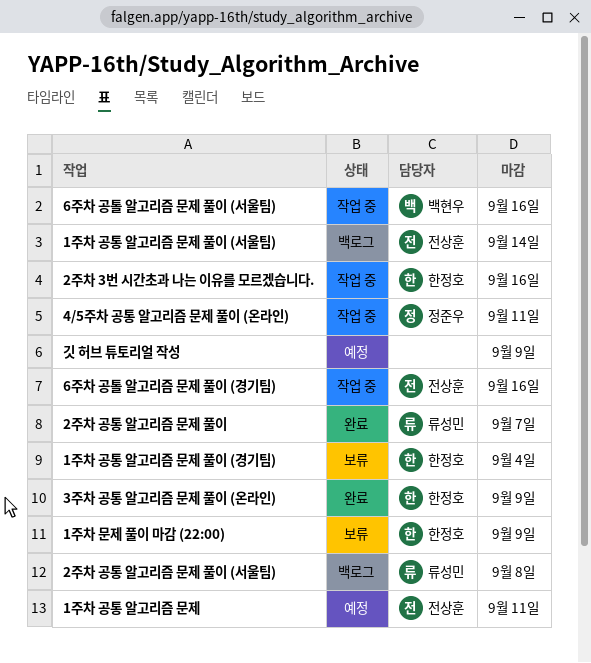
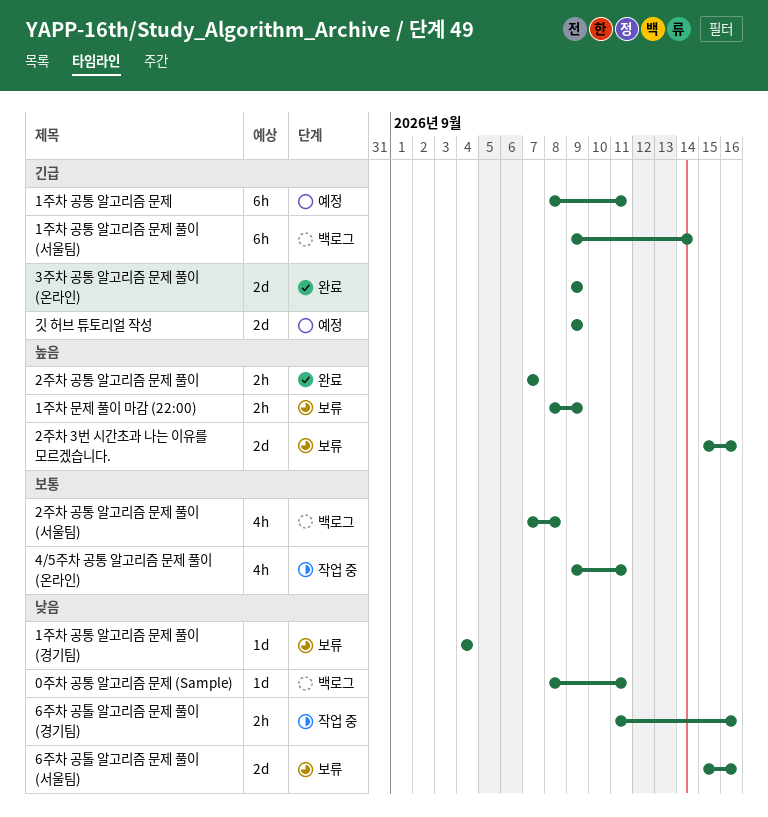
0주차 공통 알고리즘 문제 (Sample): none -> present
2주차 3번 시간초과 나는 이유를 모르겠습니다., status: 작업 중 -> 보류
6주차 공톨 알고리즘 문제 풀이 (서울팀), status: 작업 중 -> 보류

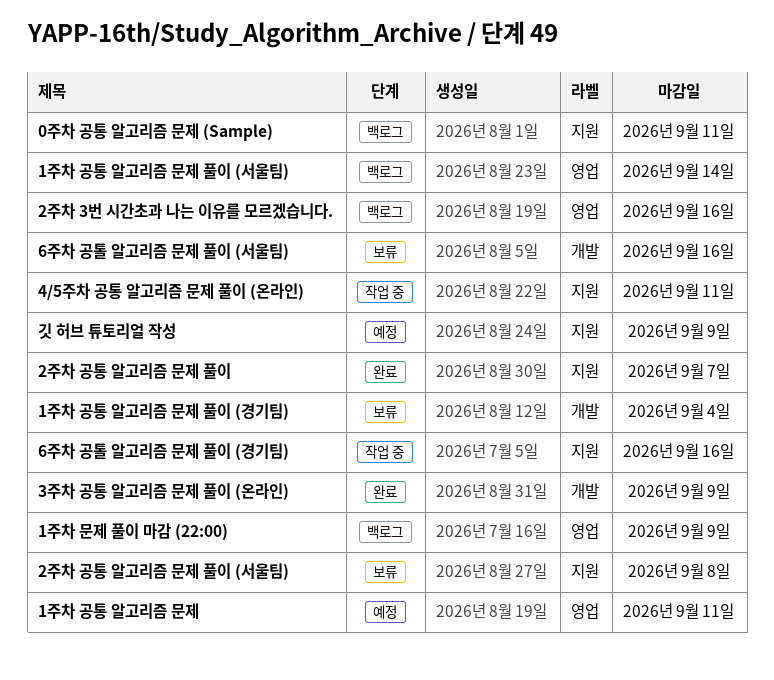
1주차 문제 풀이 마감 (22:00), status: 보류 -> 백로그
2주차 3번 시간초과 나는 이유를 모르겠습니다., status: 보류 -> 백로그
2주차 공통 알고리즘 문제 풀이 (서울팀), status: 백로그 -> 보류

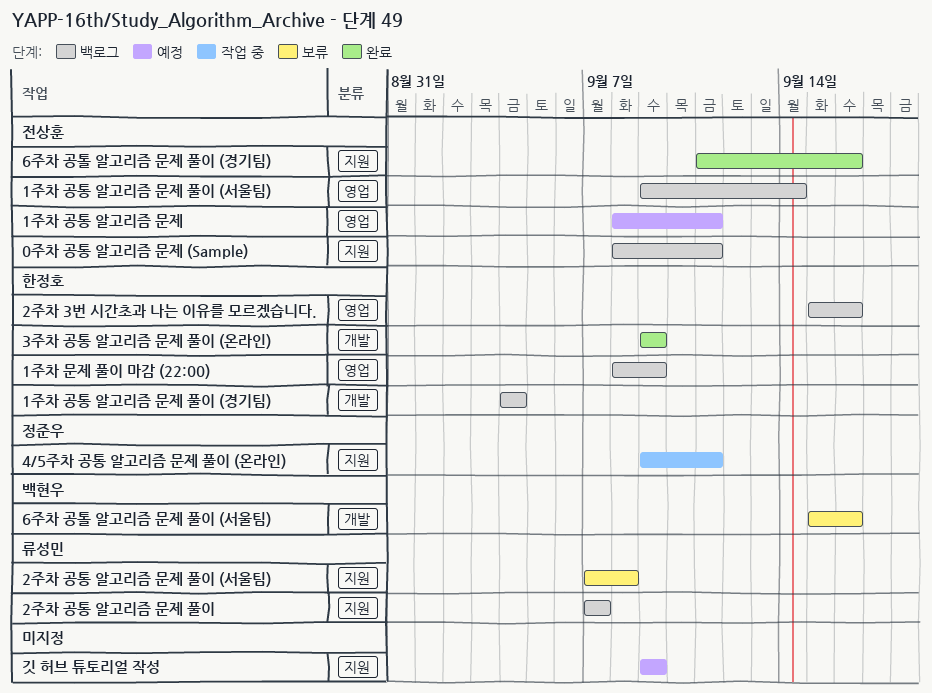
1주차 공통 알고리즘 문제 풀이 (경기팀), status: 보류 -> 백로그
2주차 공통 알고리즘 문제 풀이, status: 완료 -> 백로그
6주차 공톨 알고리즘 문제 풀이 (경기팀), status: 작업 중 -> 완료

